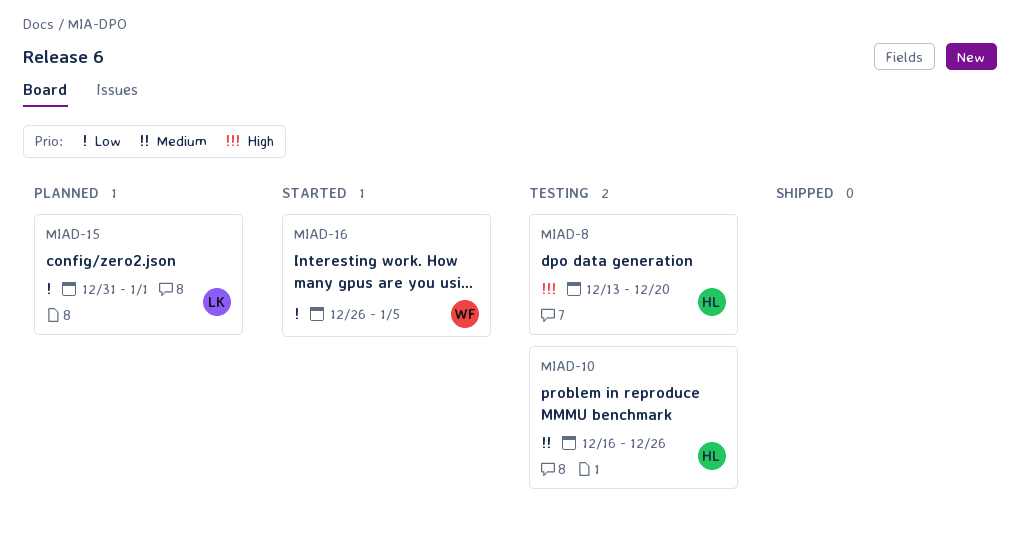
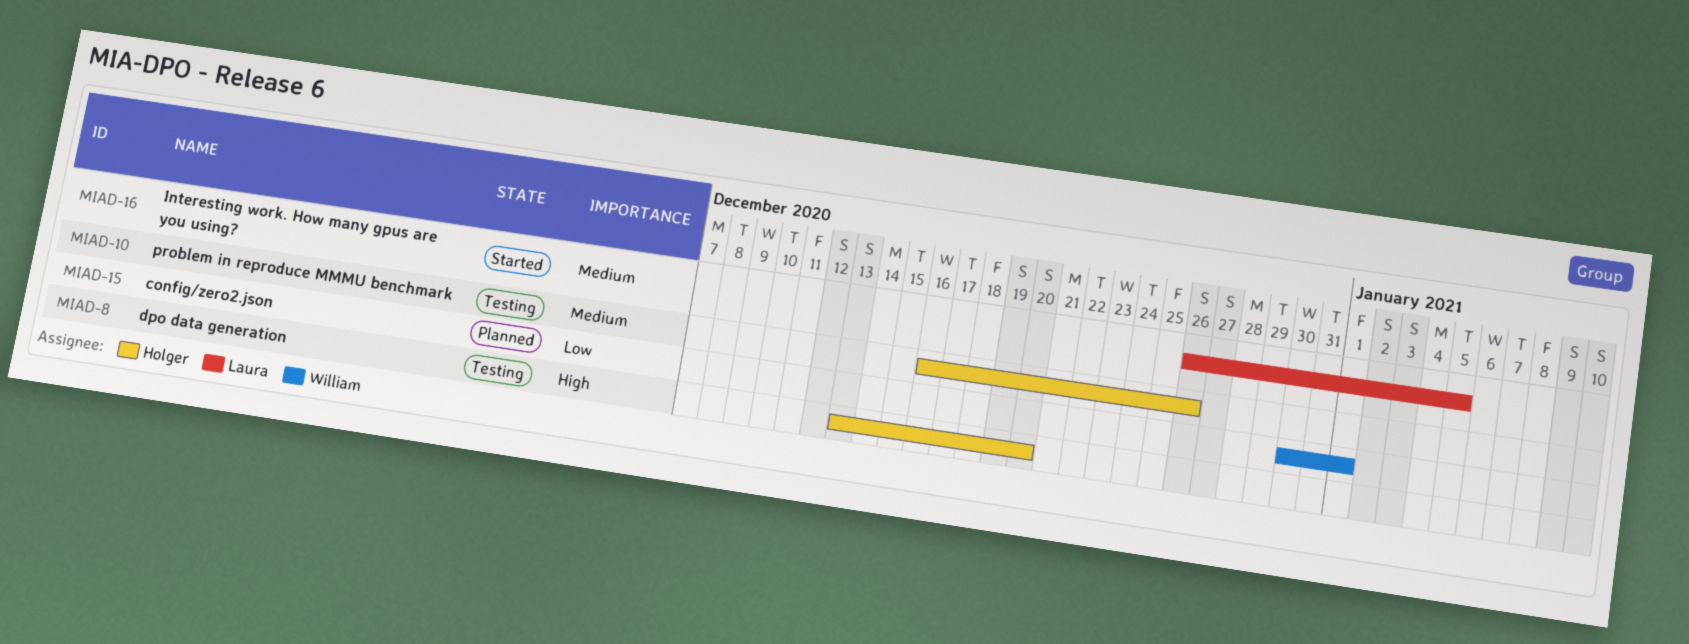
MIAD-15, owner: Laura -> William
MIAD-15, start: Dec 31 -> Dec 30
MIAD-16, owner: William -> Laura
MIAD-16, priority: Low -> Medium

